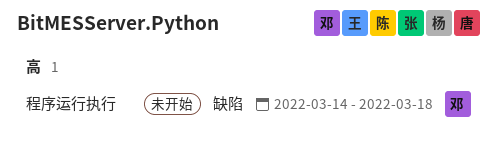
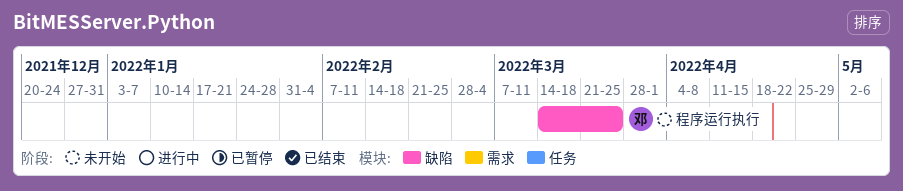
程序运行执行, due: Mar 18 -> Mar 25

